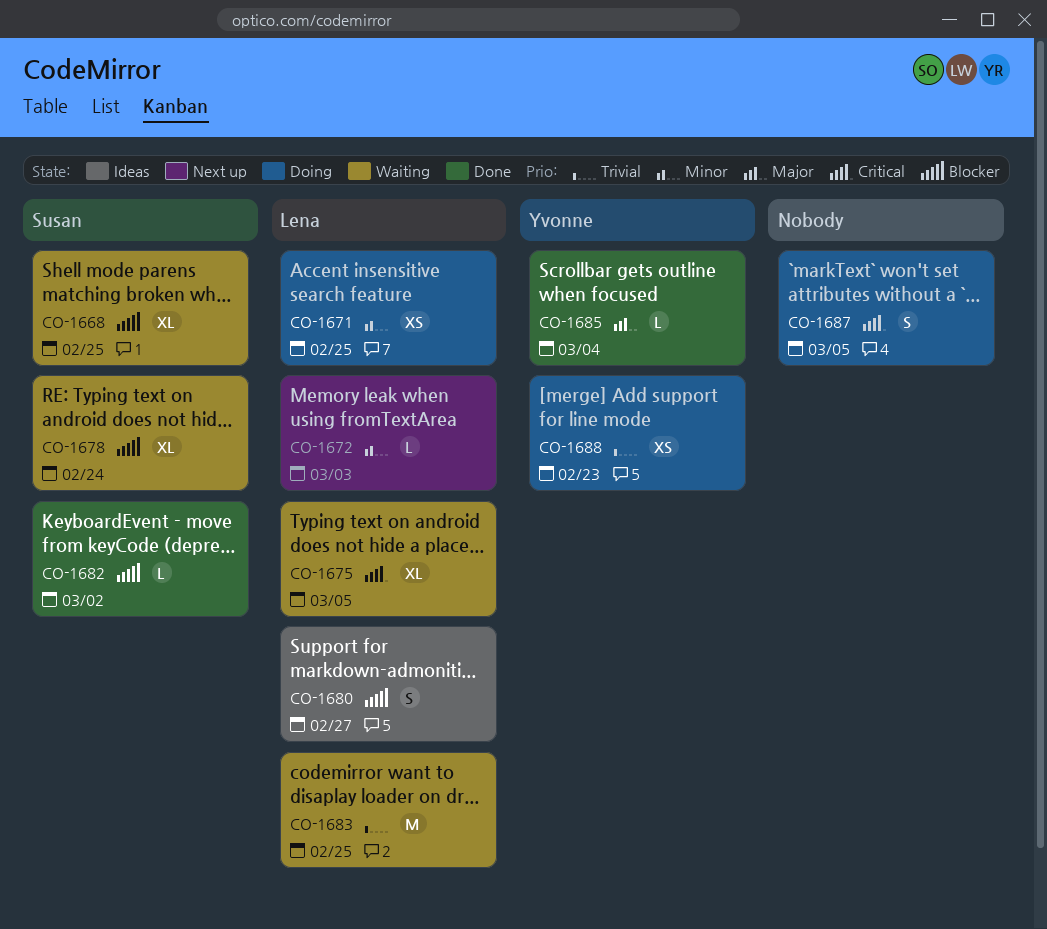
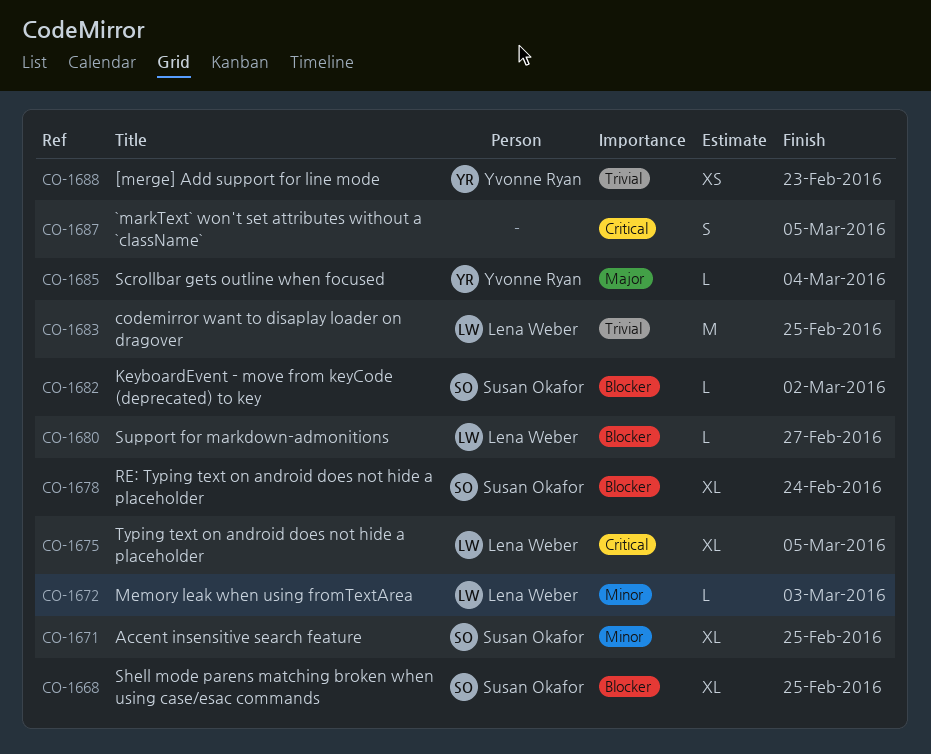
CO-1671, owner: Lena Weber -> Susan Okafor
CO-1671, estimate: XS -> XL
CO-1680, estimate: S -> L

